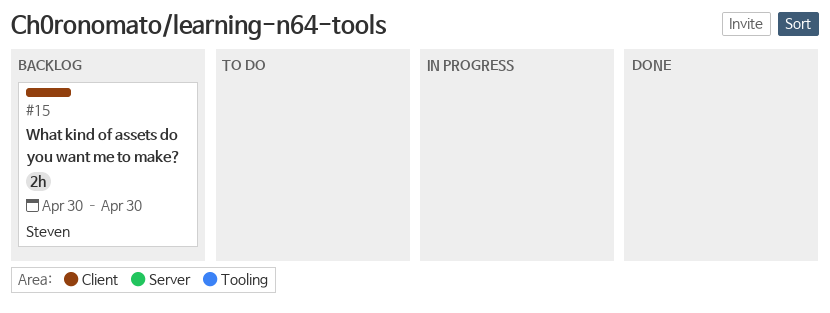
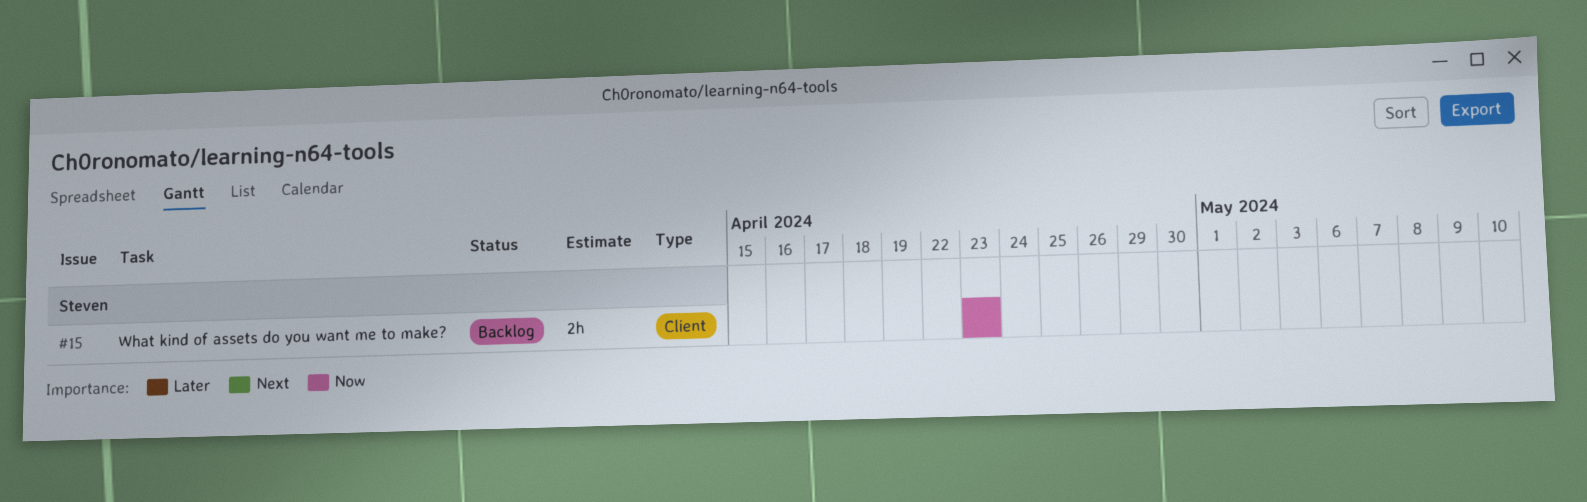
#15, start: Apr 30 -> Apr 23
#15, due: Apr 30 -> Apr 23

